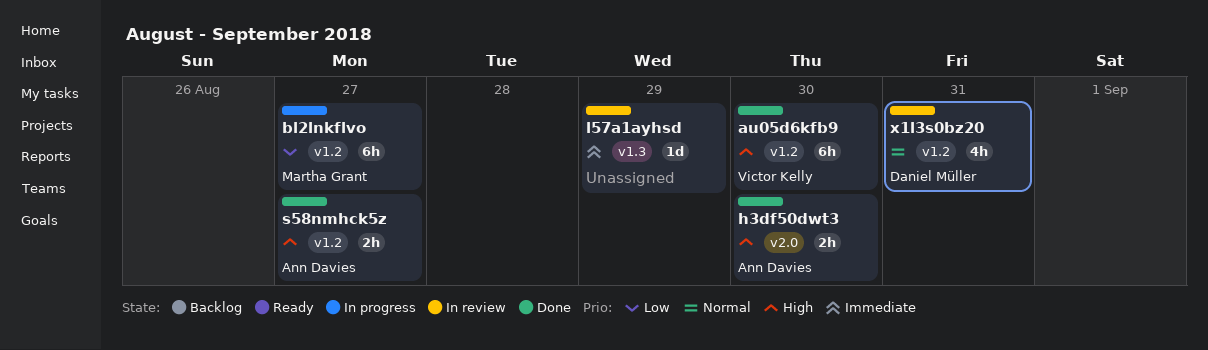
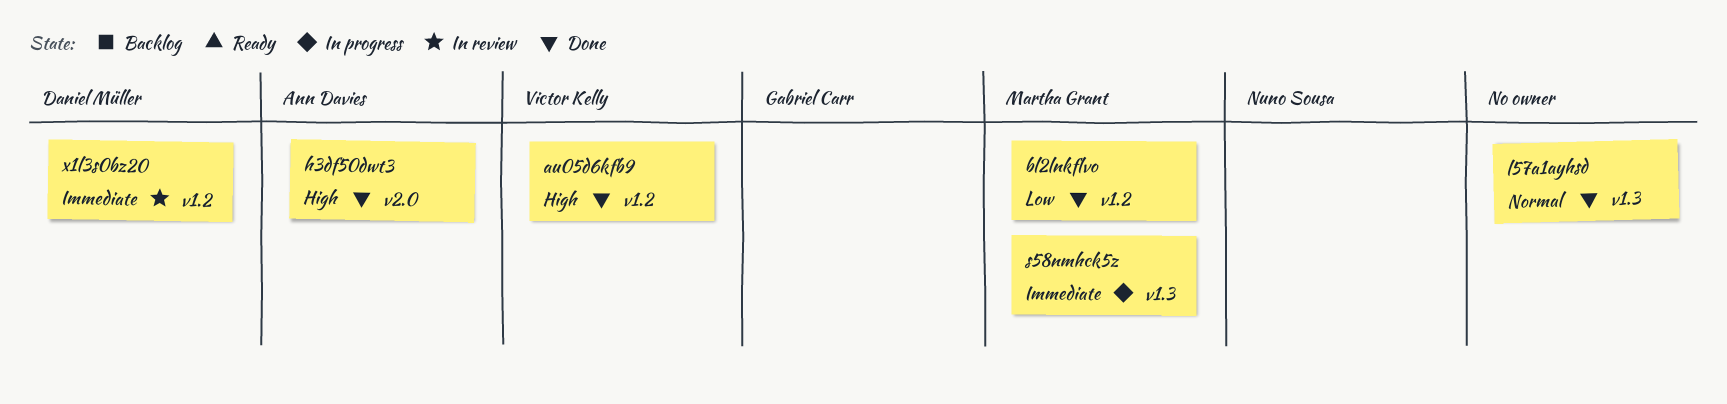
bl2lnkflvo, status: In progress -> Done
l57a1ayhsd, status: In review -> Done
l57a1ayhsd, priority: Immediate -> Normal
s58nmhck5z, status: Done -> In progress
s58nmhck5z, owner: Ann Davies -> Martha Grant
s58nmhck5z, priority: High -> Immediate
s58nmhck5z, label: v1.2 -> v1.3
x1l3s0bz20, priority: Normal -> Immediate

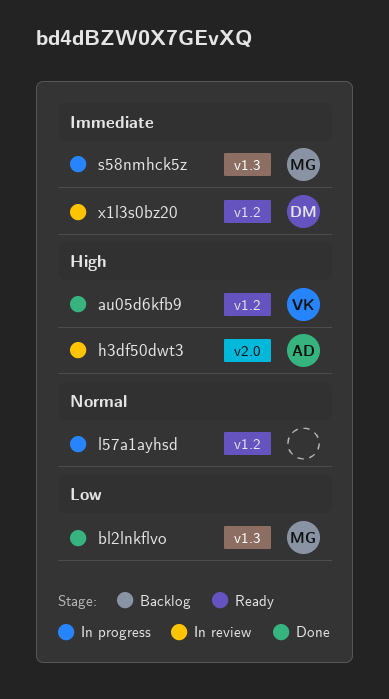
bl2lnkflvo, label: v1.2 -> v1.3
h3df50dwt3, status: Done -> In review
l57a1ayhsd, status: Done -> In progress
l57a1ayhsd, label: v1.3 -> v1.2

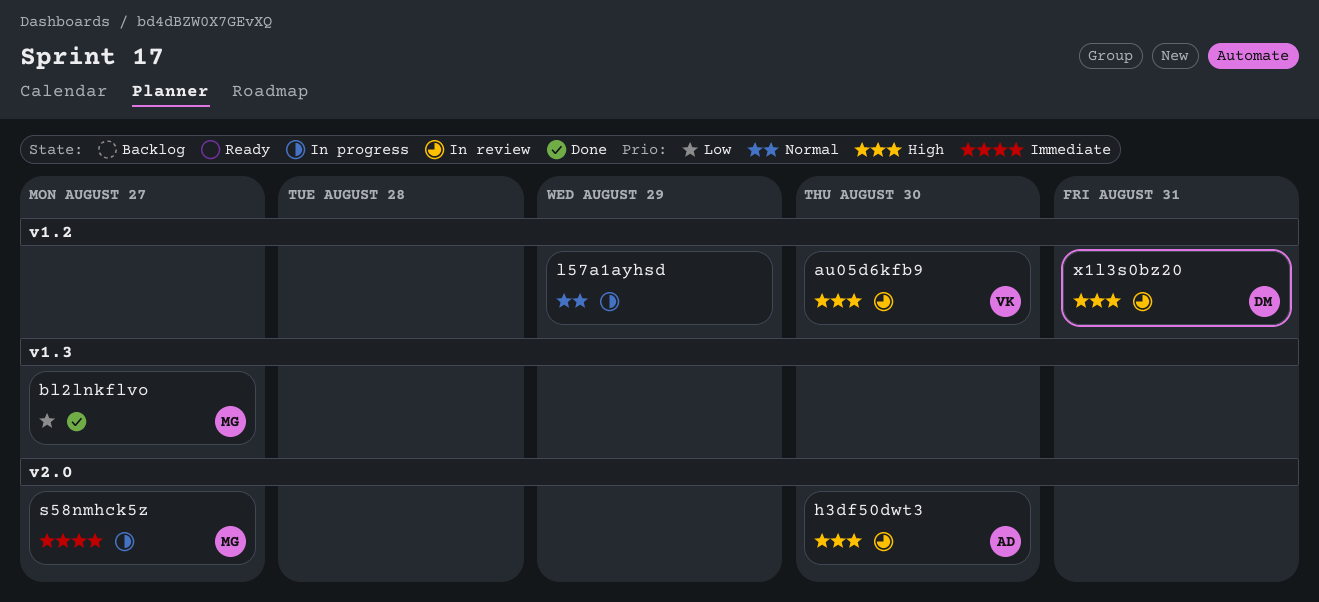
au05d6kfb9, status: Done -> In review
s58nmhck5z, label: v1.3 -> v2.0
x1l3s0bz20, priority: Immediate -> High

